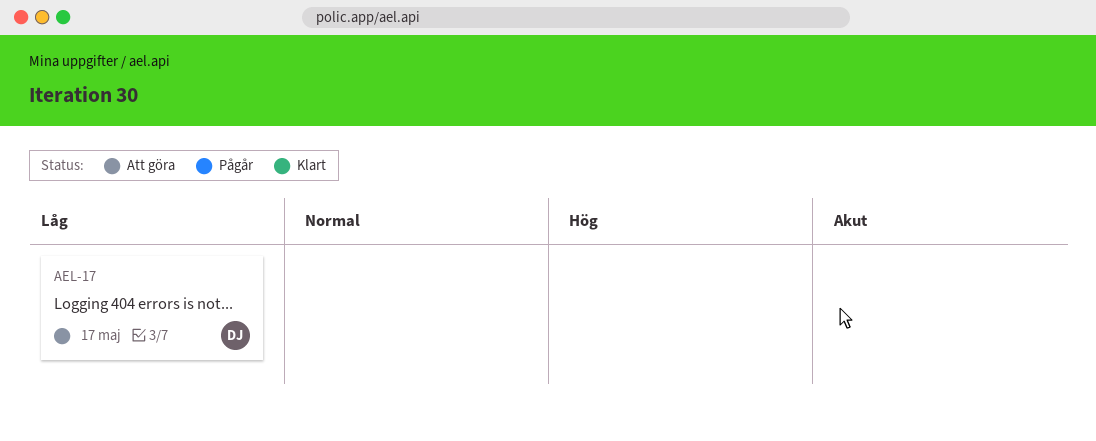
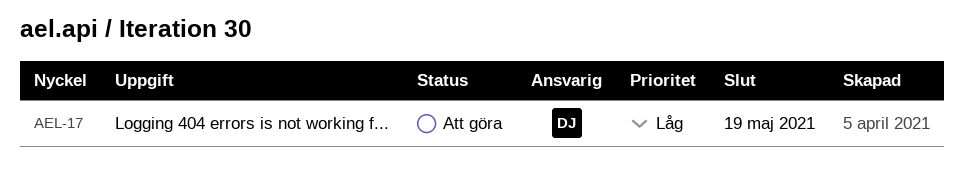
AEL-17, due: May 17 -> May 19

